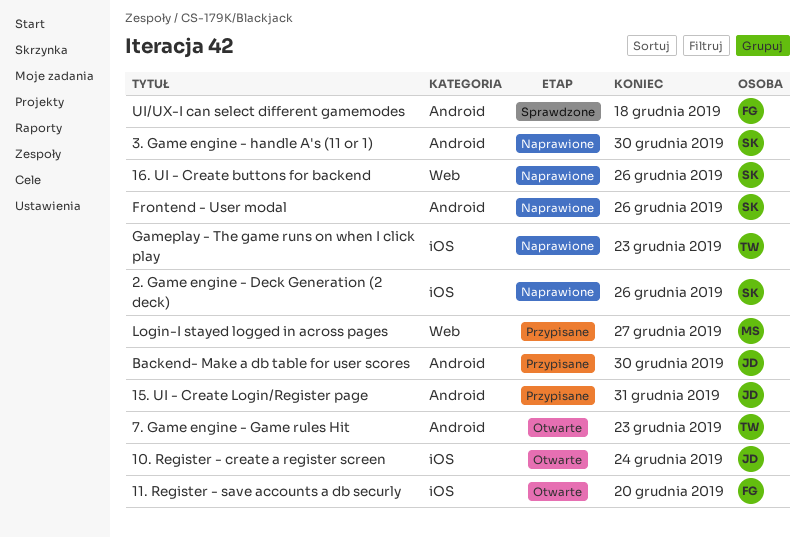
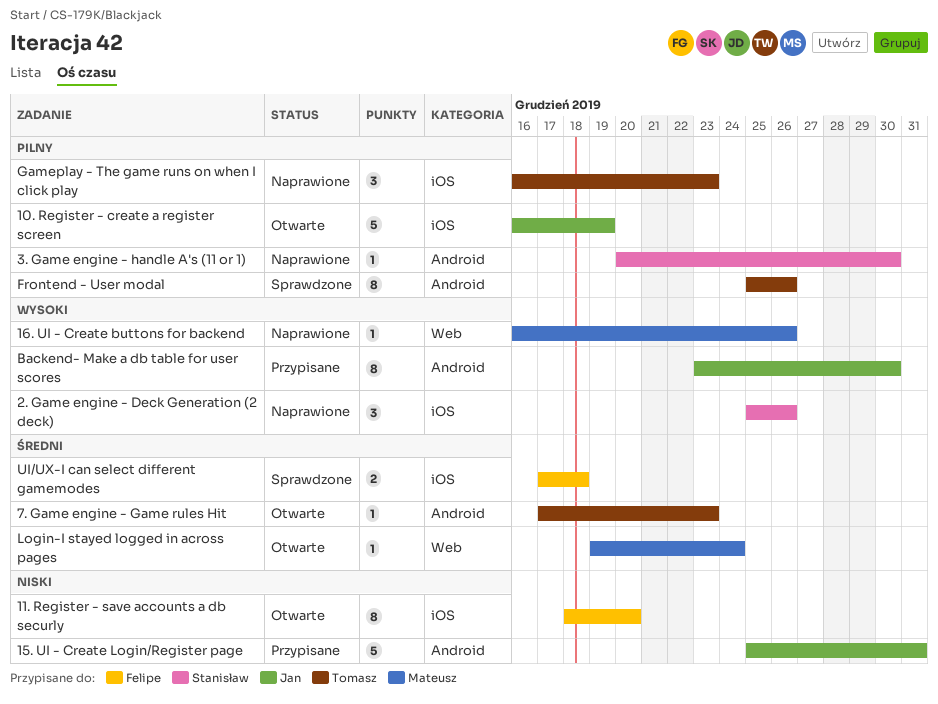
10. Register - create a register screen, due: Dec 24 -> Dec 19
16. UI - Create buttons for backend, owner: Stanisław -> Mateusz
Frontend - User modal, status: Naprawione -> Sprawdzone
Frontend - User modal, owner: Stanisław -> Tomasz
Login-I stayed logged in across pages, status: Przypisane -> Otwarte
Login-I stayed logged in across pages, due: Dec 27 -> Dec 24
UI/UX-I can select different gamemodes, label: Android -> iOS

